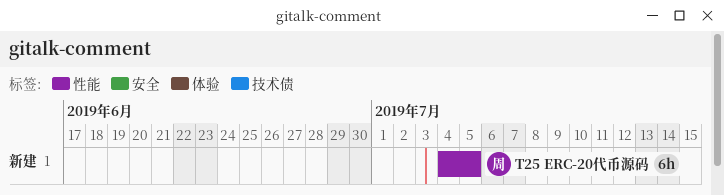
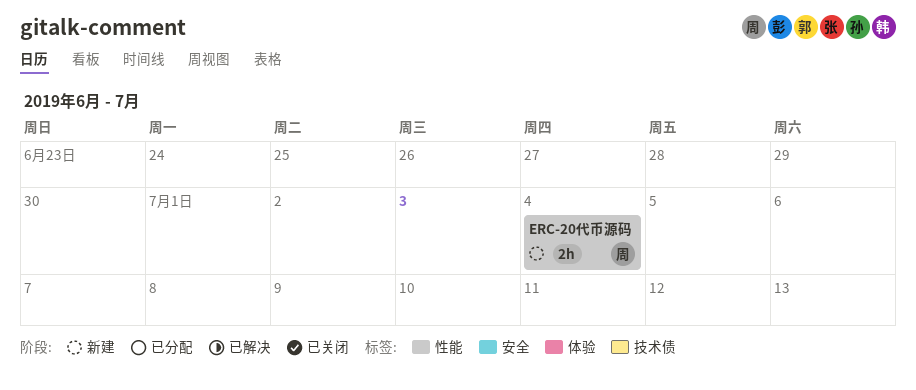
ERC-20代币源码, estimate: 6h -> 2h
ERC-20代币源码, due: Jul 5 -> Jul 4

